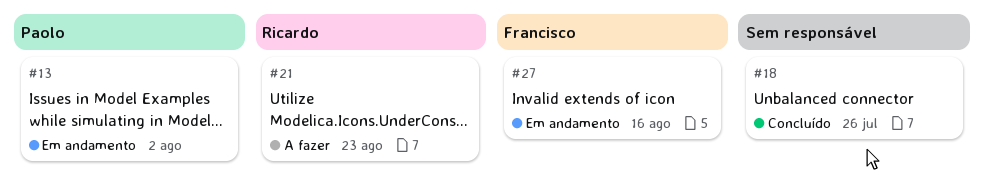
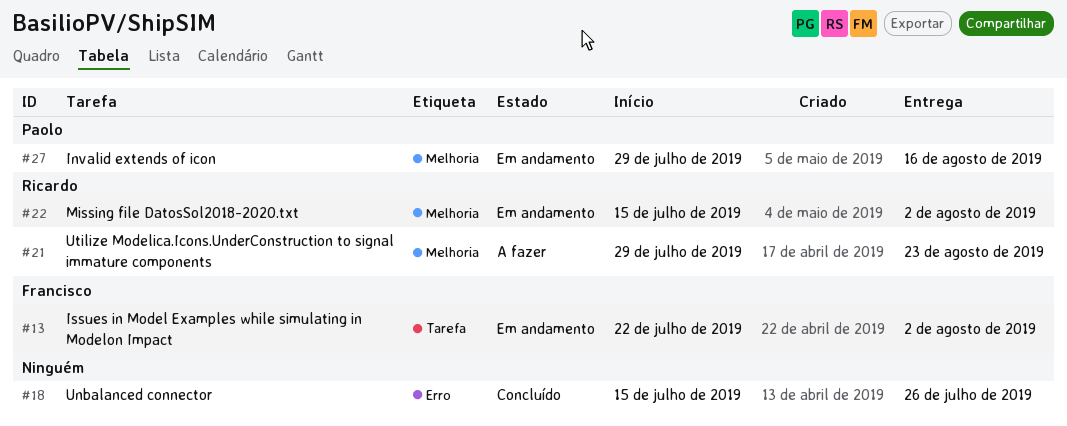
#13, owner: Paolo -> Francisco
#22: none -> present
#27, owner: Francisco -> Paolo

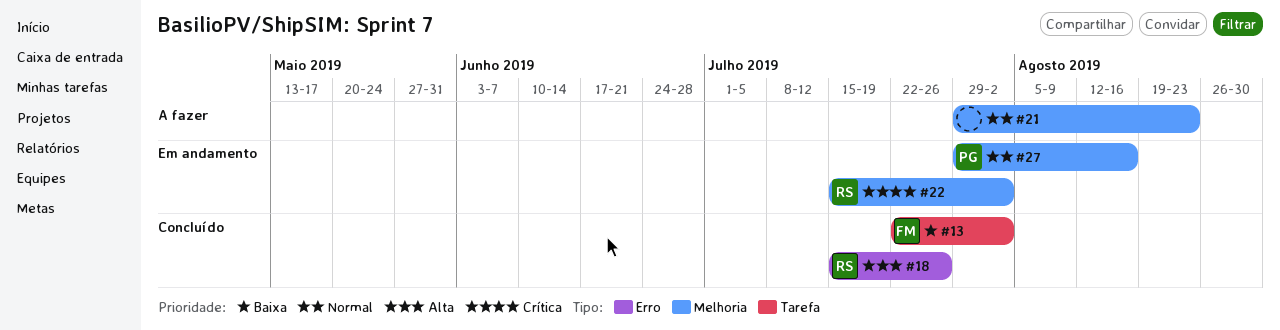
#13, status: Em andamento -> Concluído
#18, owner: none -> Ricardo
#21, owner: Ricardo -> none

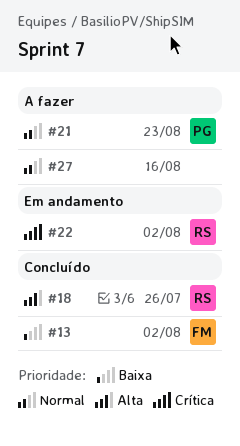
#21, owner: none -> PG
#27, status: Em andamento -> A fazer
#27, owner: PG -> none

